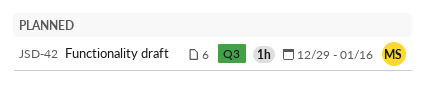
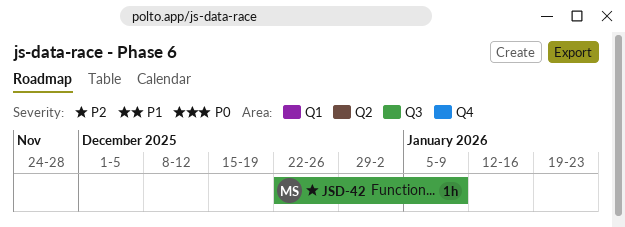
JSD-42, start: Dec 29 -> Dec 22
JSD-42, due: Jan 16 -> Jan 9

